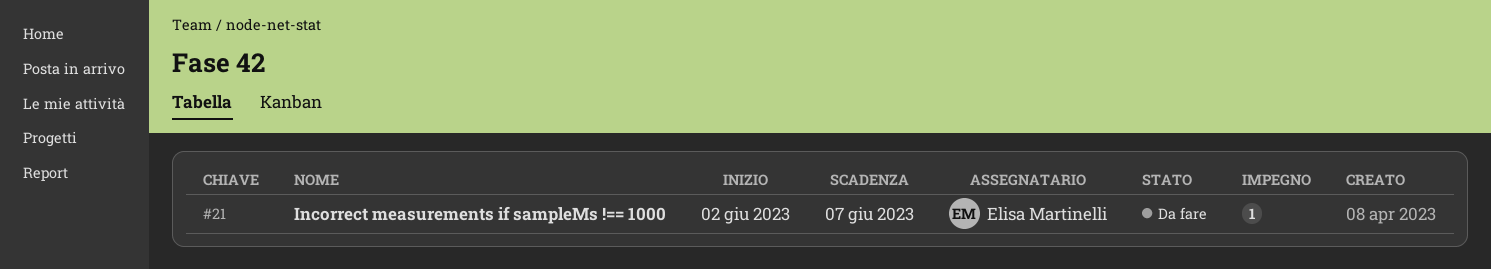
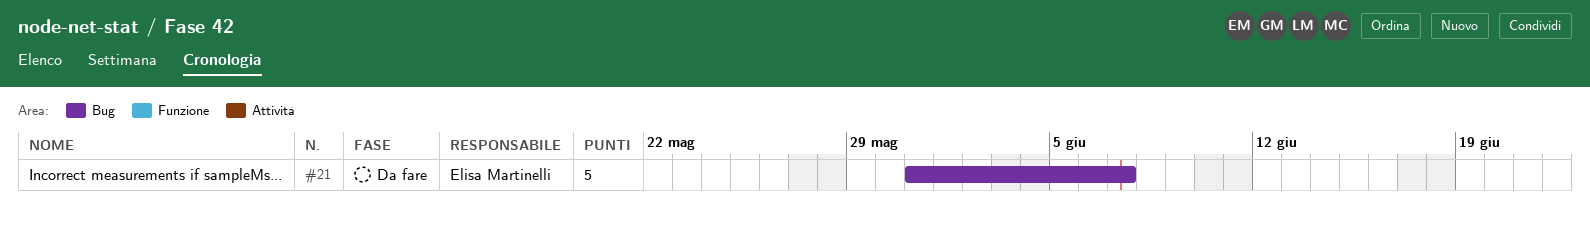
#21, estimate: 1 -> 5
#21, start: Jun 2 -> May 31

